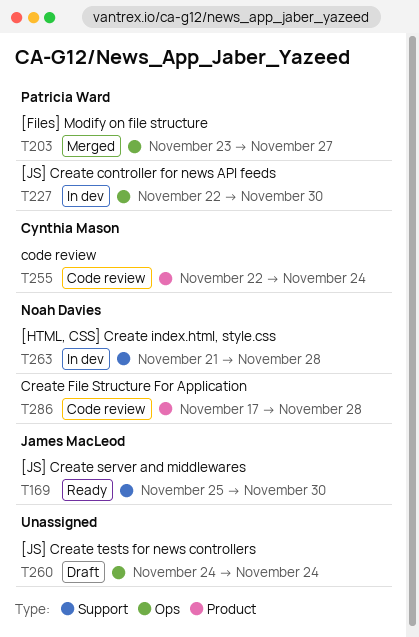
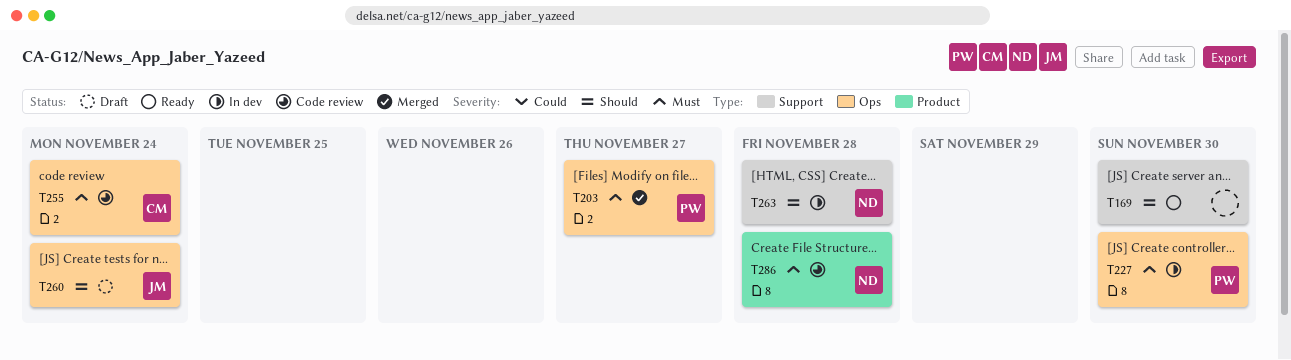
T169, owner: James MacLeod -> none
T255, label: Product -> Ops
T260, owner: none -> James MacLeod

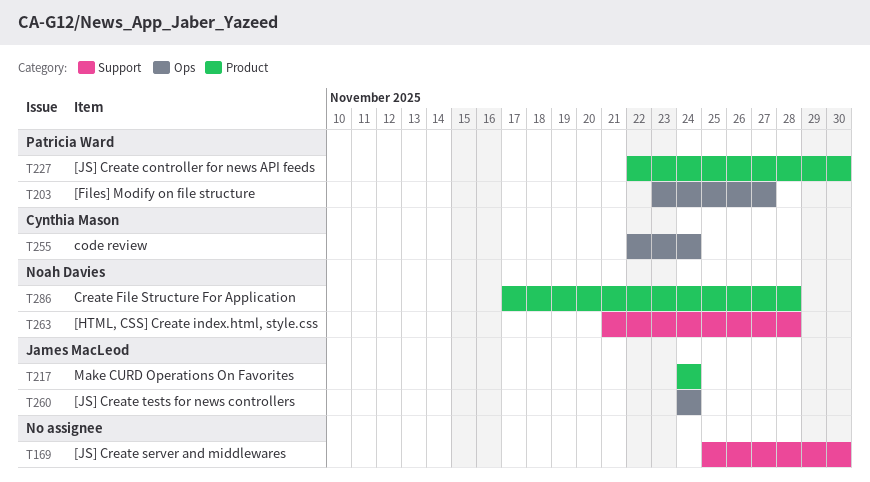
T217: none -> present
T227, label: Ops -> Product

